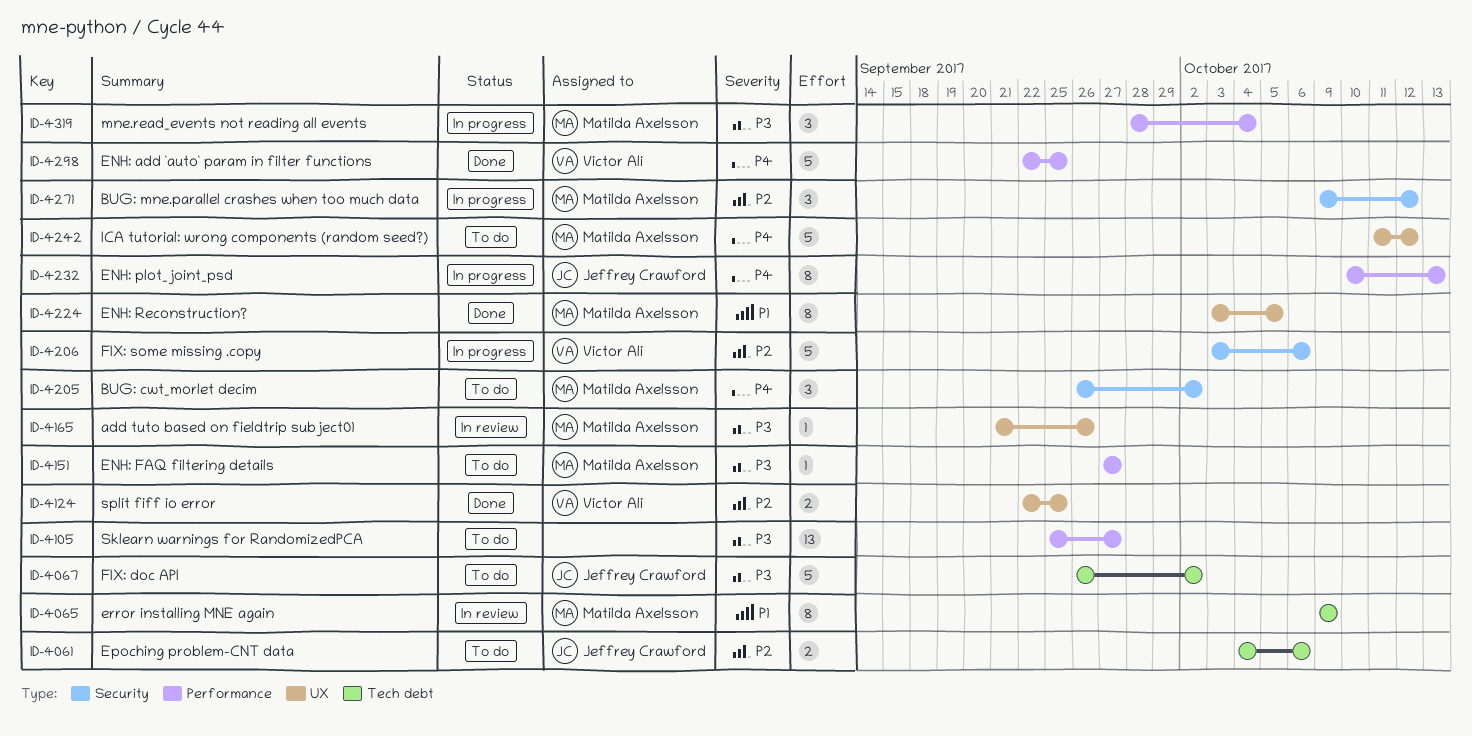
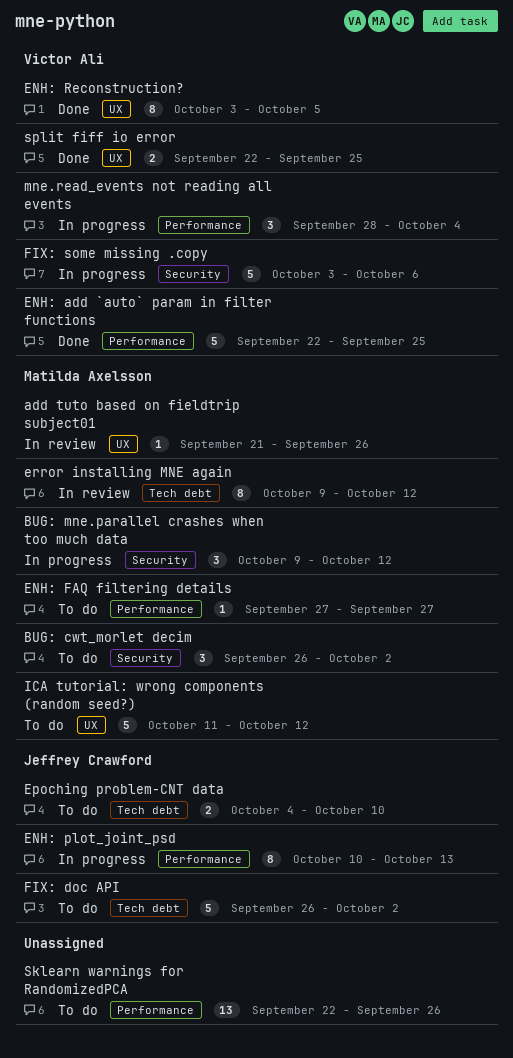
ENH: Reconstruction?, owner: Matilda Axelsson -> Victor Ali
Epoching problem-CNT data, due: Oct 6 -> Oct 10
error installing MNE again, due: Oct 9 -> Oct 12
mne.read_events not reading all events, owner: Matilda Axelsson -> Victor Ali
Sklearn warnings for RandomizedPCA, start: Sep 25 -> Sep 22
Sklearn warnings for RandomizedPCA, due: Sep 27 -> Sep 26

